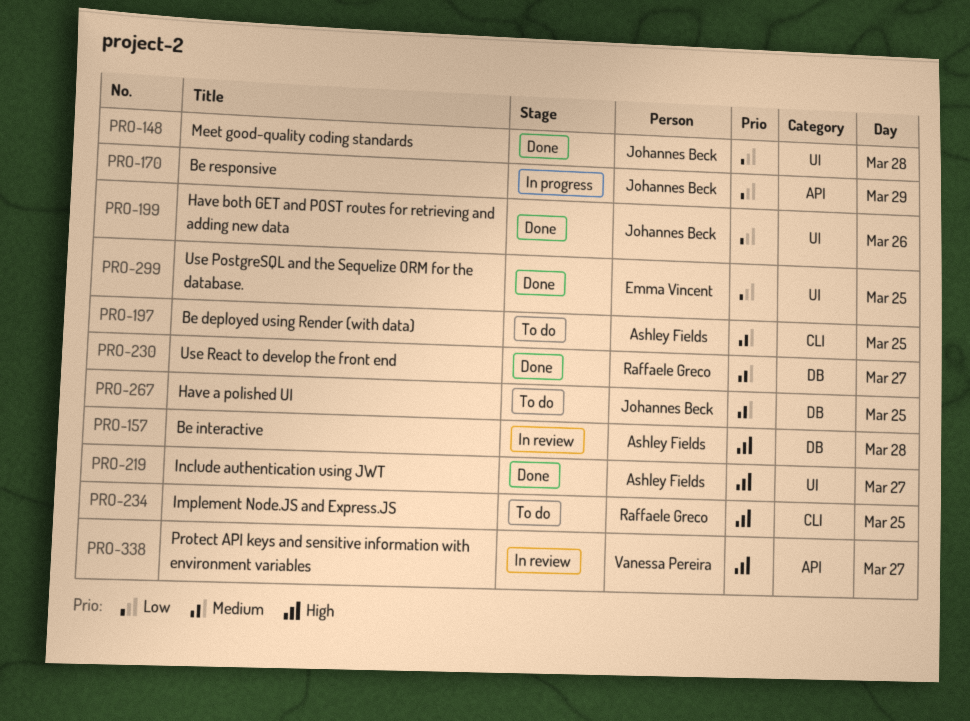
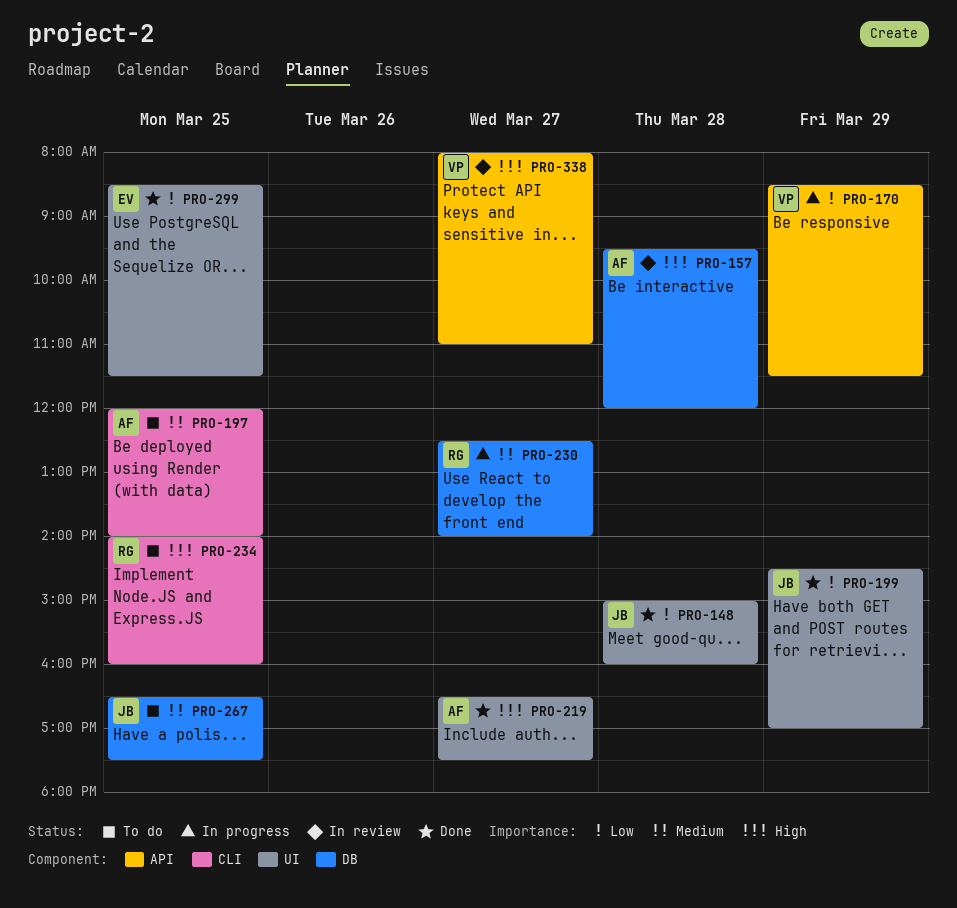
PRO-170, owner: Johannes Beck -> Vanessa Pereira
PRO-199, day: Mar 26 -> Mar 29
PRO-230, status: Done -> In progress

